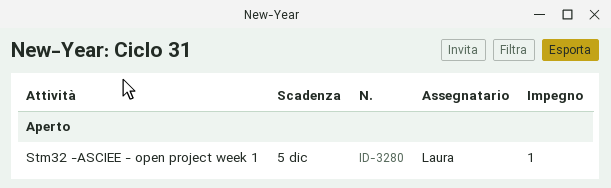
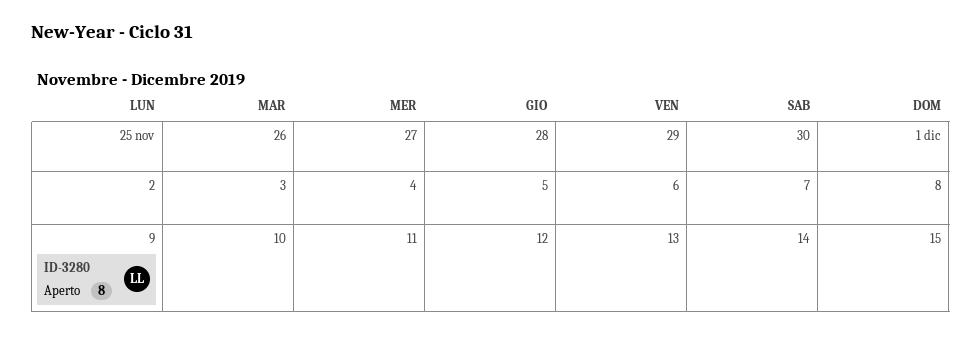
ID-3280, estimate: 1 -> 8
ID-3280, due: Dec 5 -> Dec 9

